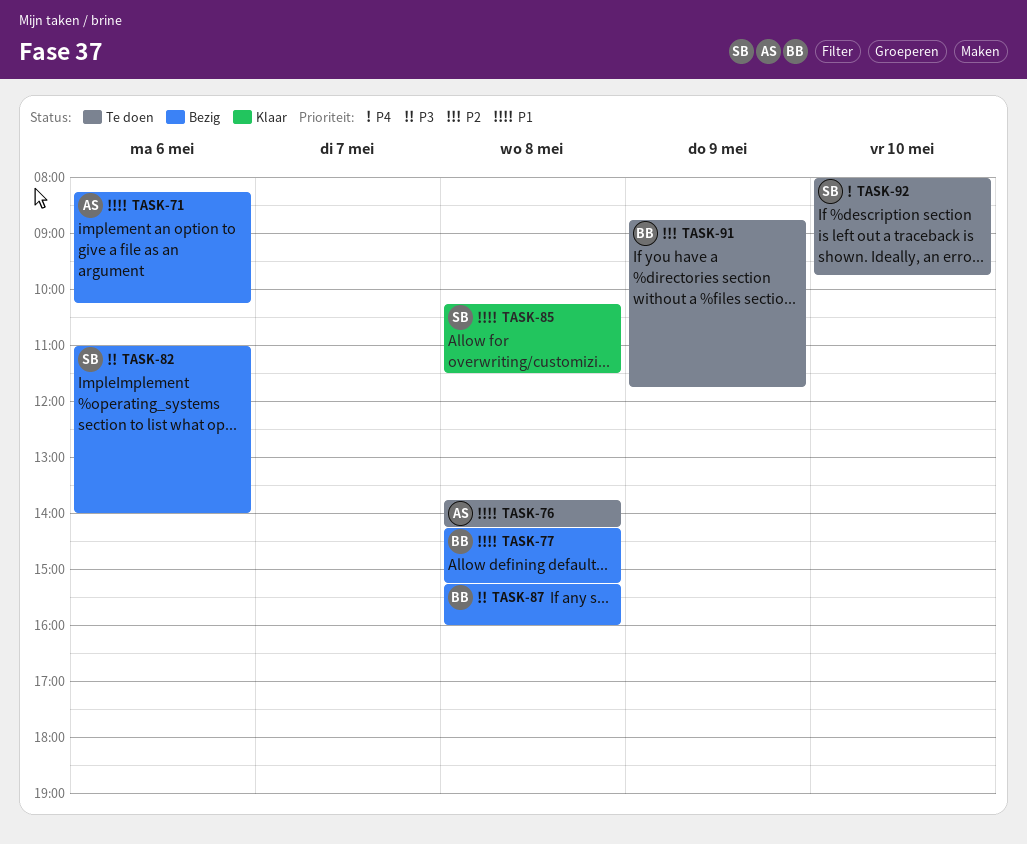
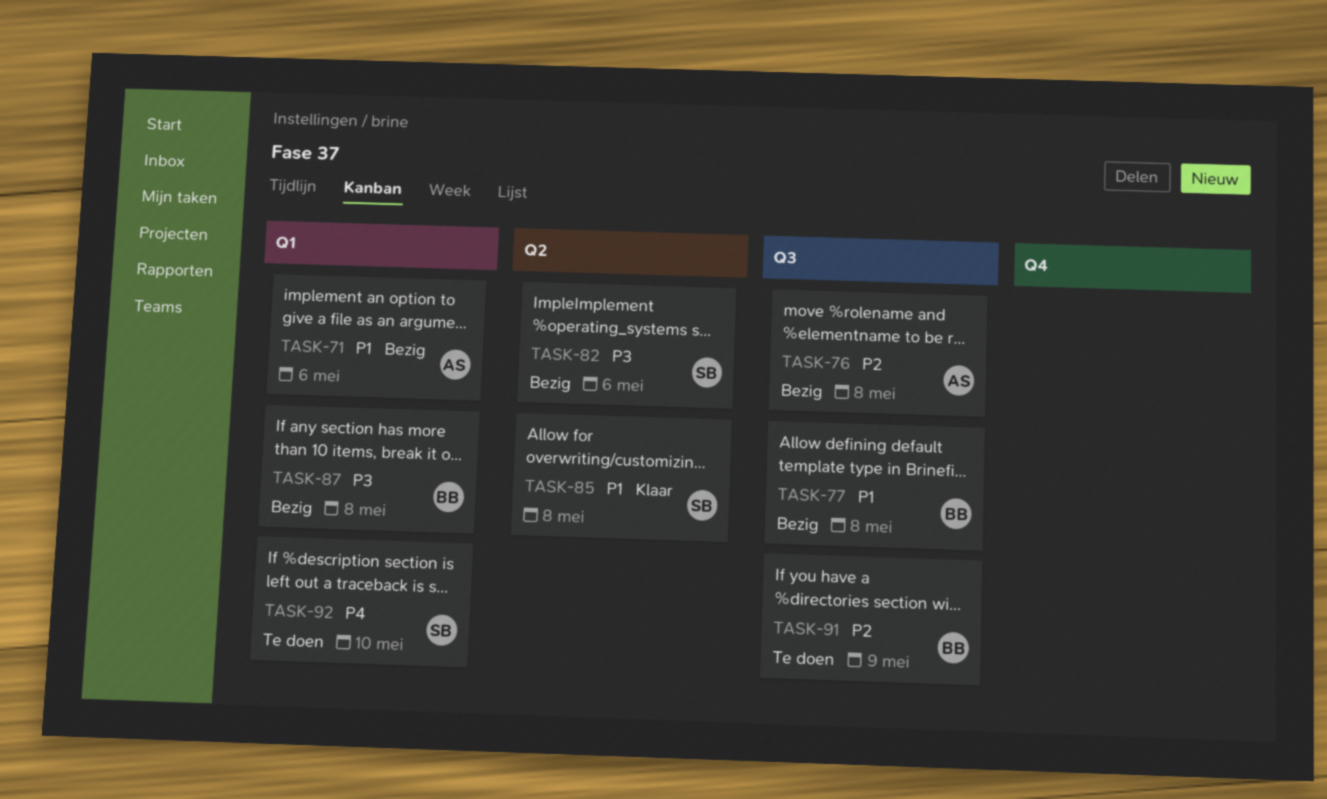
TASK-76, status: Te doen -> Bezig
TASK-76, priority: P1 -> P2

